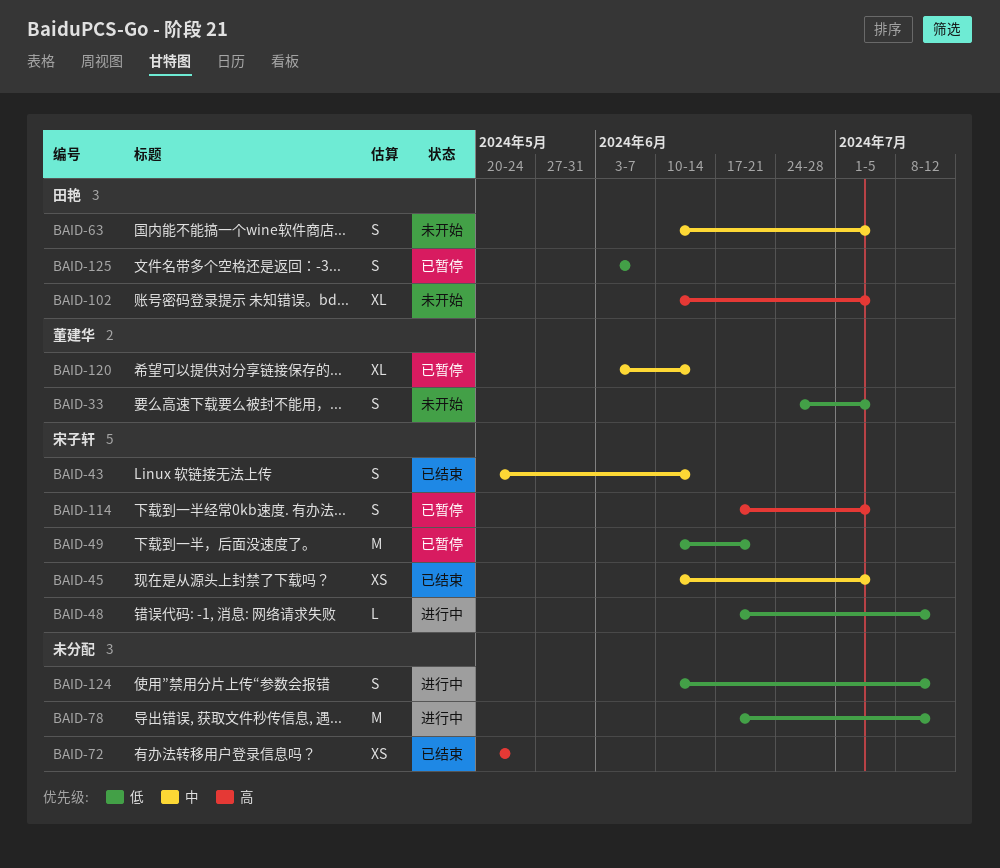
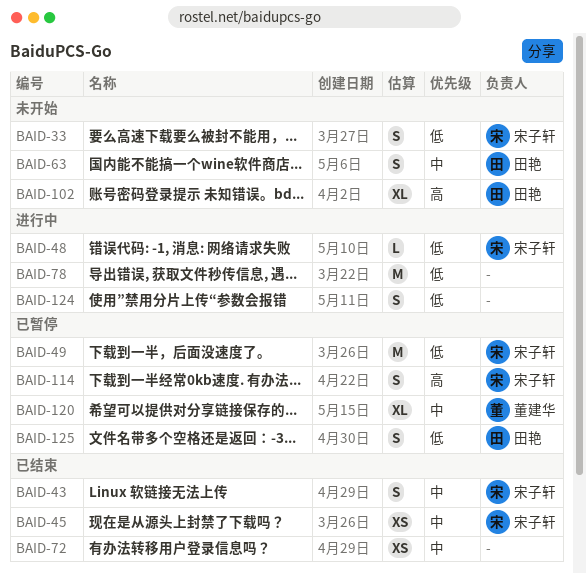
BAID-33, owner: 董建华 -> 宋子轩
BAID-72, priority: 高 -> 中

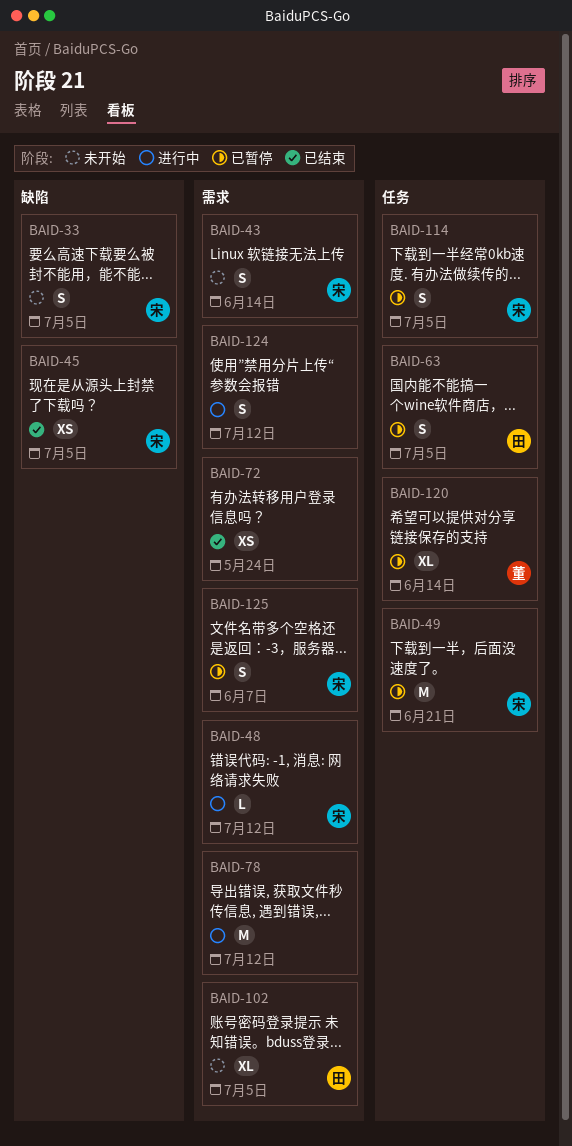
BAID-43, status: 已结束 -> 未开始
BAID-63, status: 未开始 -> 已暂停
BAID-125, owner: 田艳 -> 宋子轩

